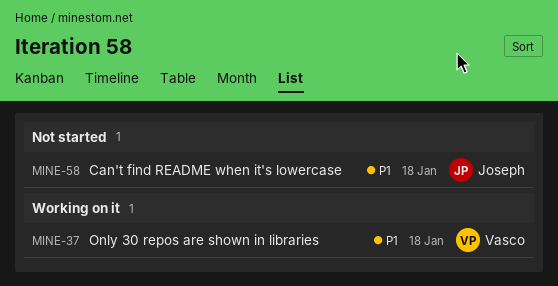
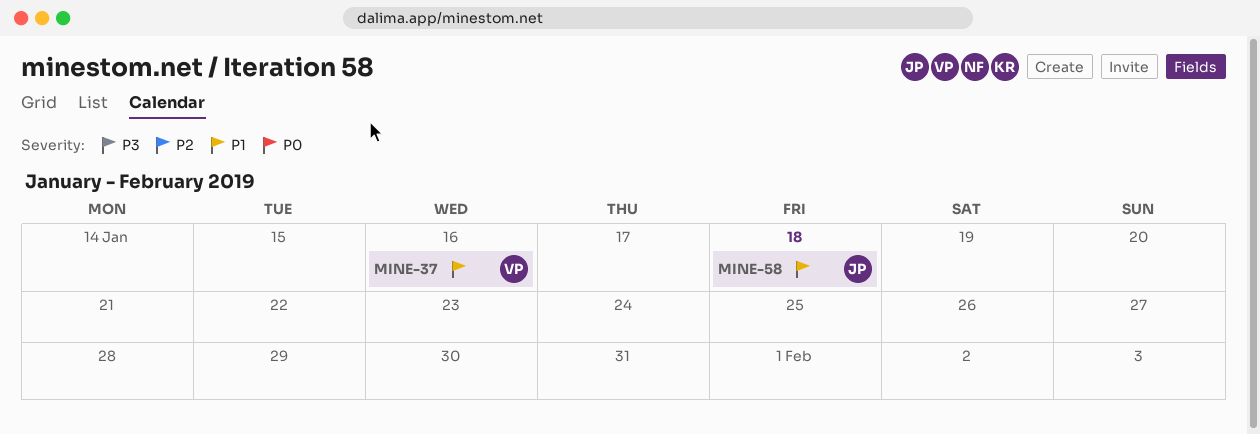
MINE-37, due: Jan 18 -> Jan 16

